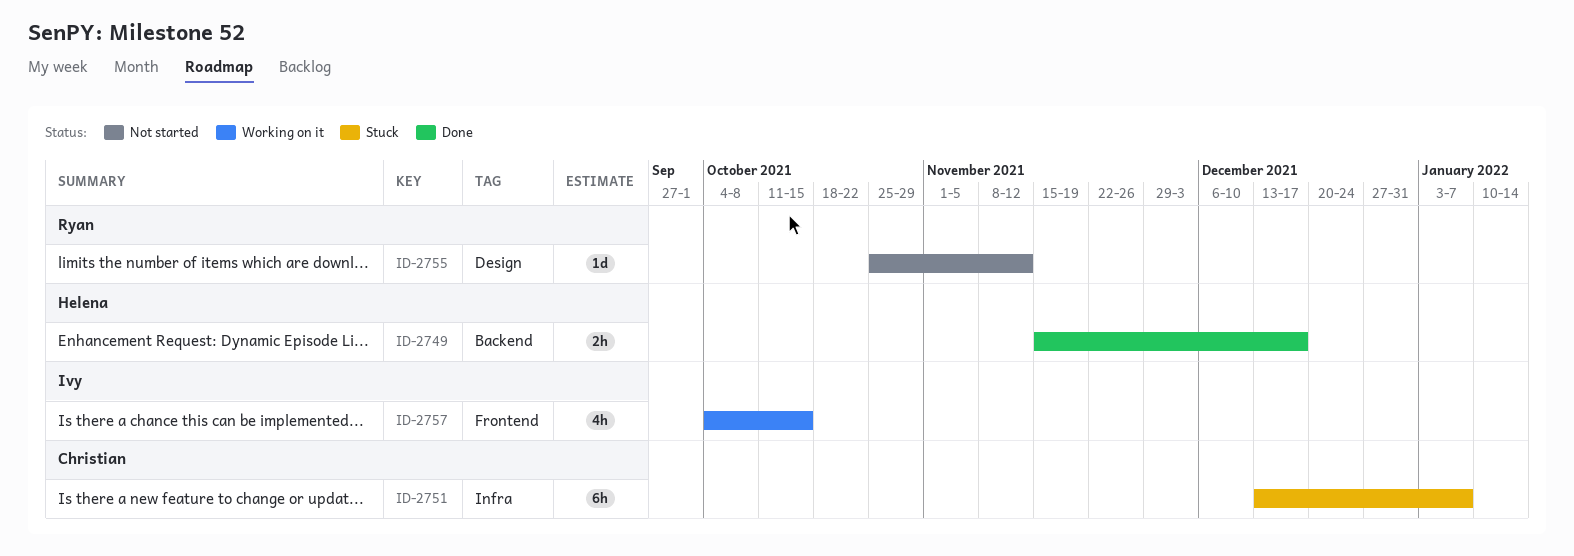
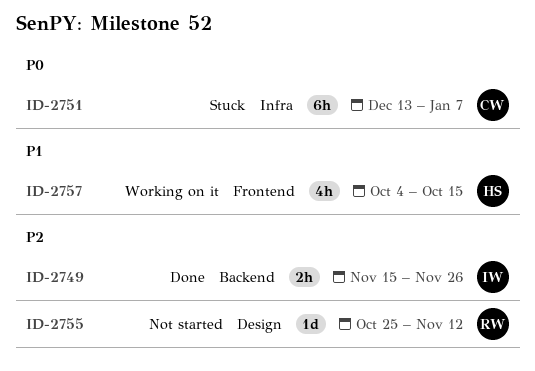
ID-2749, owner: Helena -> Ivy
ID-2749, due: Dec 17 -> Nov 26
ID-2757, owner: Ivy -> Helena

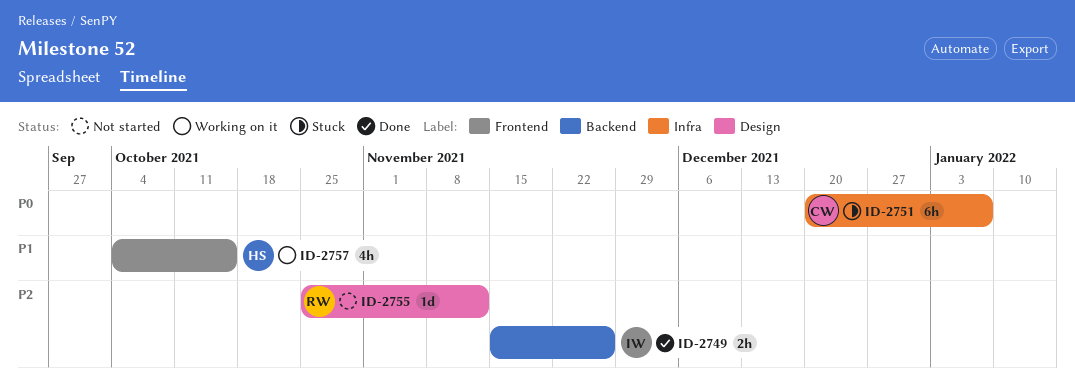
ID-2751, start: Dec 13 -> Dec 20

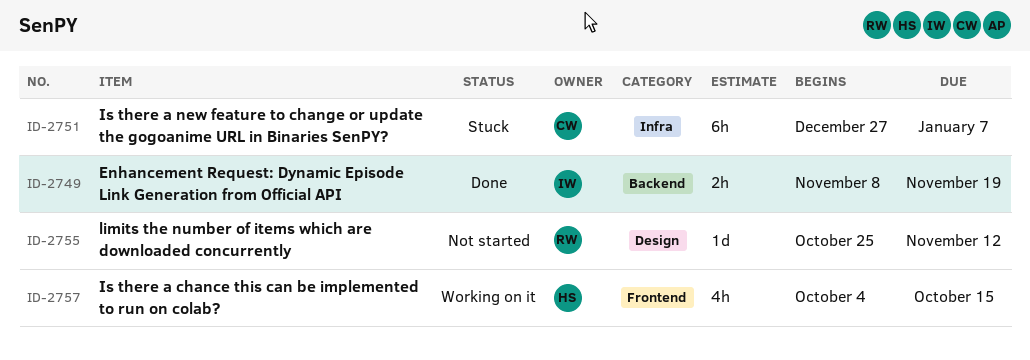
ID-2749, start: Nov 15 -> Nov 8
ID-2749, due: Nov 26 -> Nov 19
ID-2751, start: Dec 20 -> Dec 27

